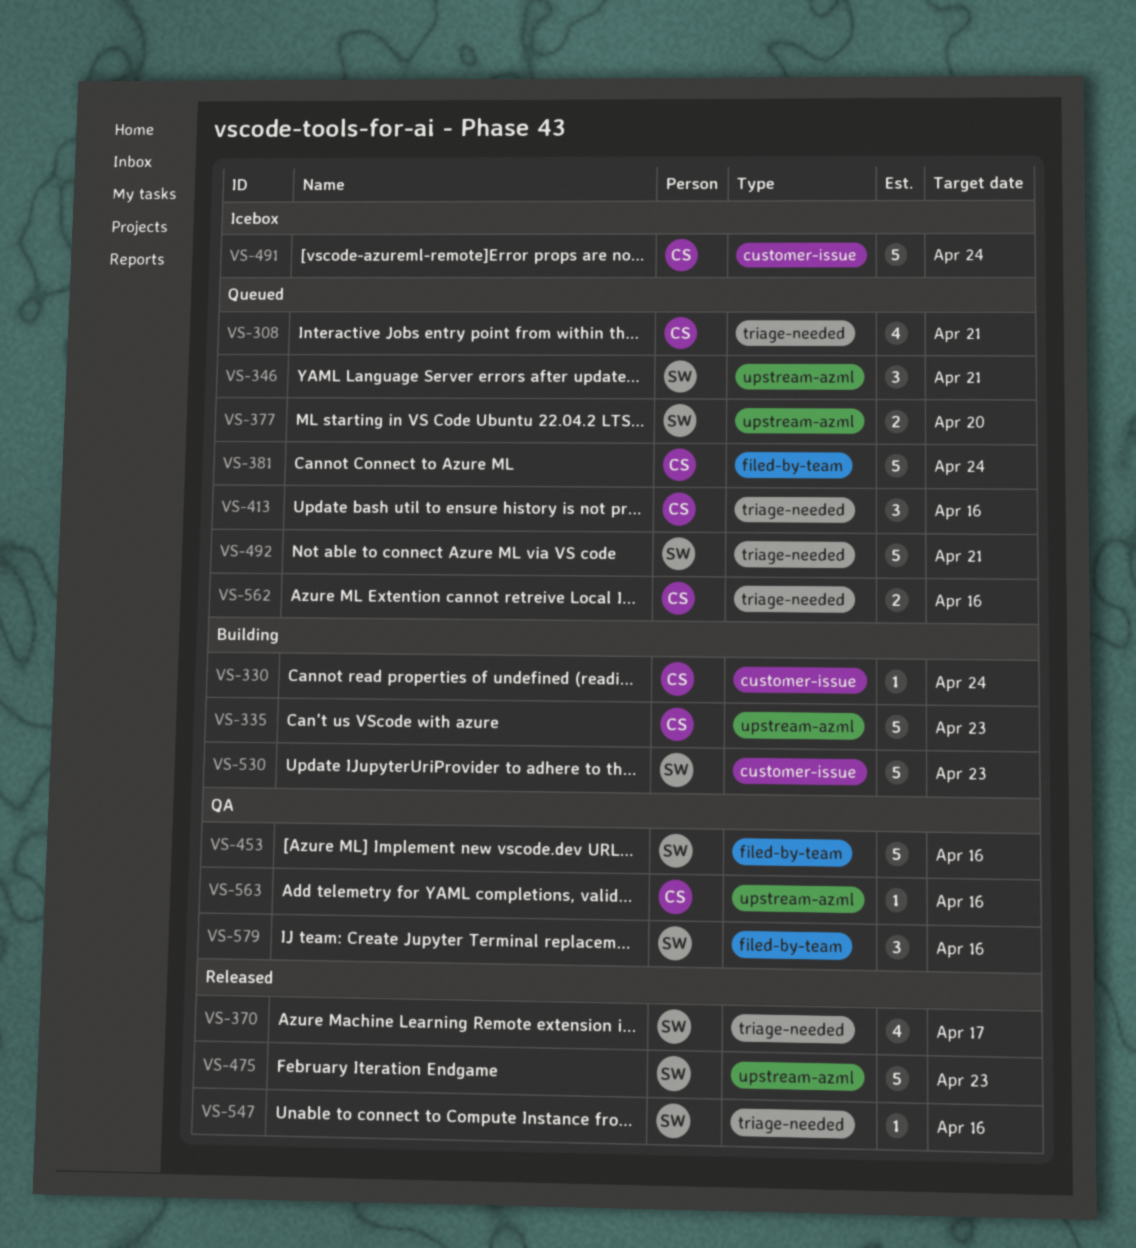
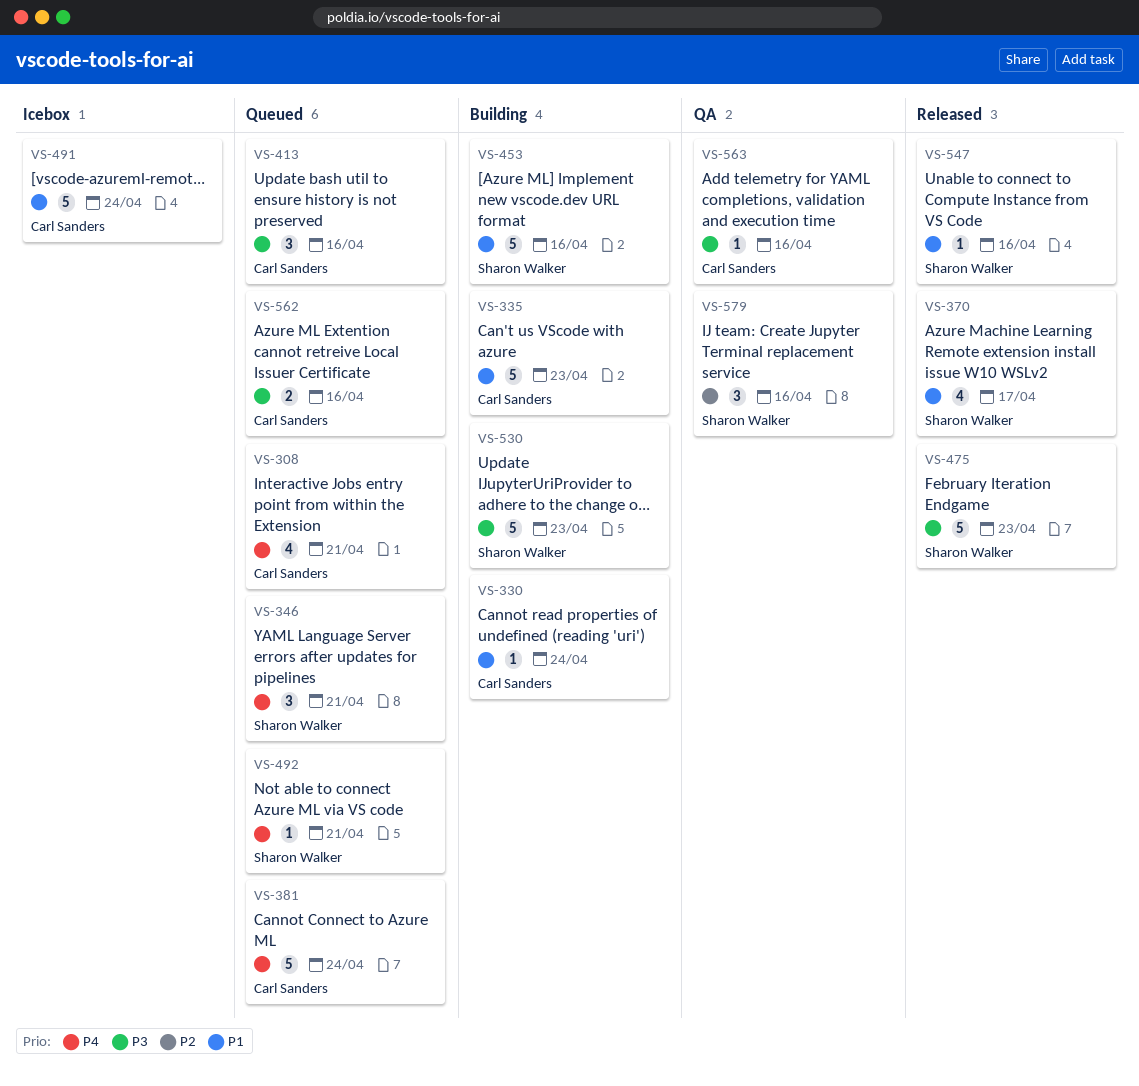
VS-377: present -> none
VS-453, status: QA -> Building
VS-492, estimate: 5 -> 1

